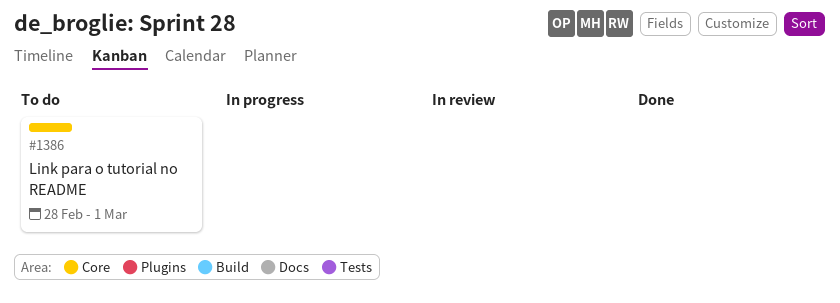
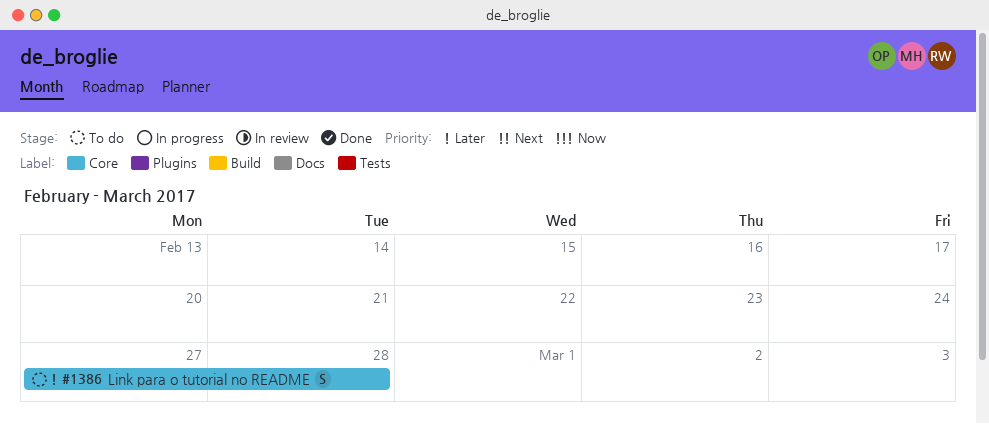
#1386, start: Feb 28 -> Feb 27
#1386, due: Mar 1 -> Feb 28

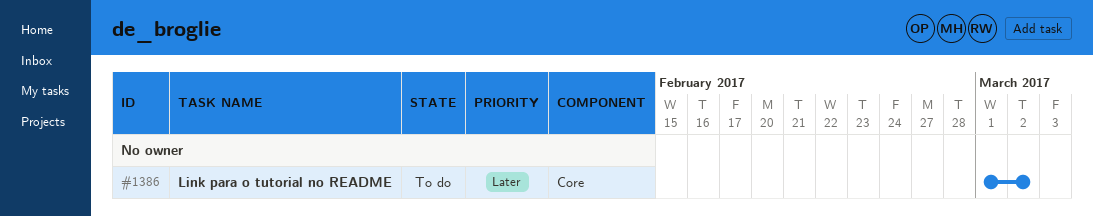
#1386, start: Feb 27 -> Mar 1
#1386, due: Feb 28 -> Mar 2

